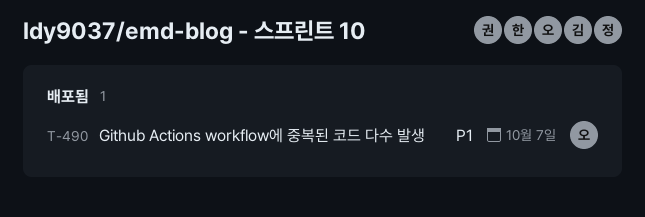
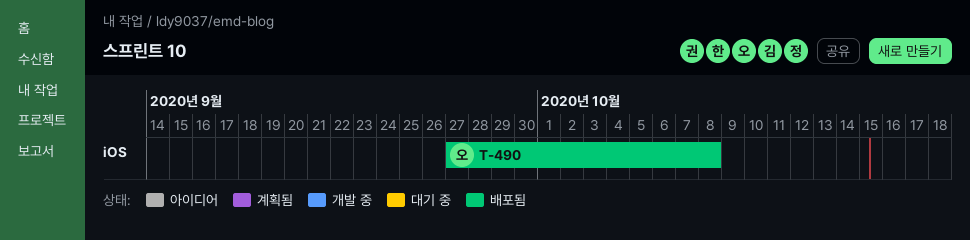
T-490, due: Oct 7 -> Oct 8

